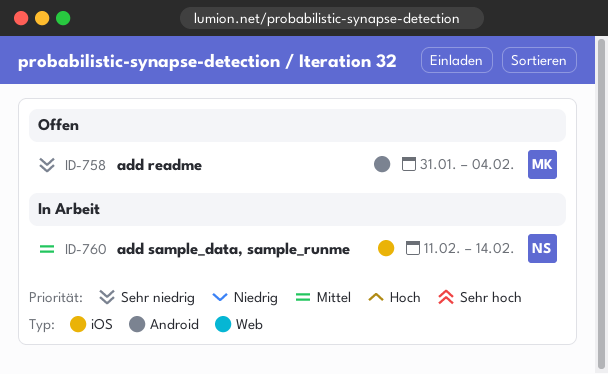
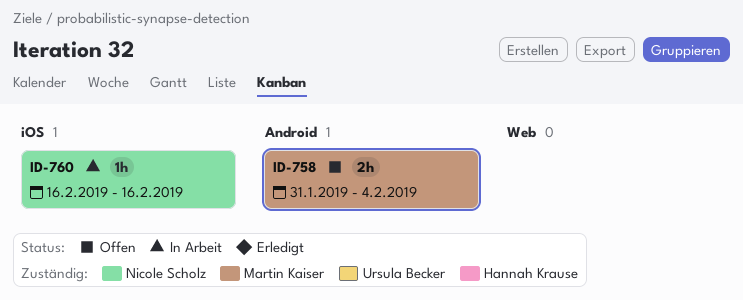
ID-760, start: Feb 11 -> Feb 16
ID-760, due: Feb 14 -> Feb 16

